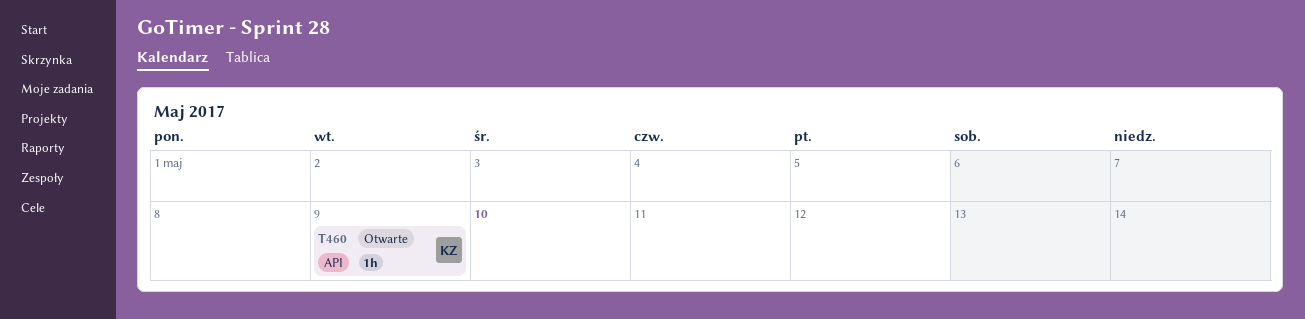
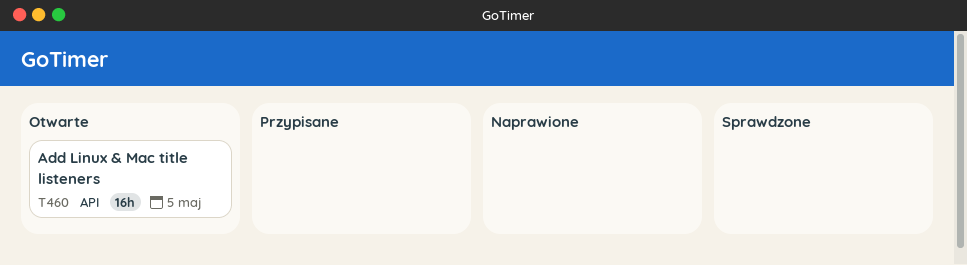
T460, estimate: 1h -> 16h
T460, due: May 9 -> May 5

